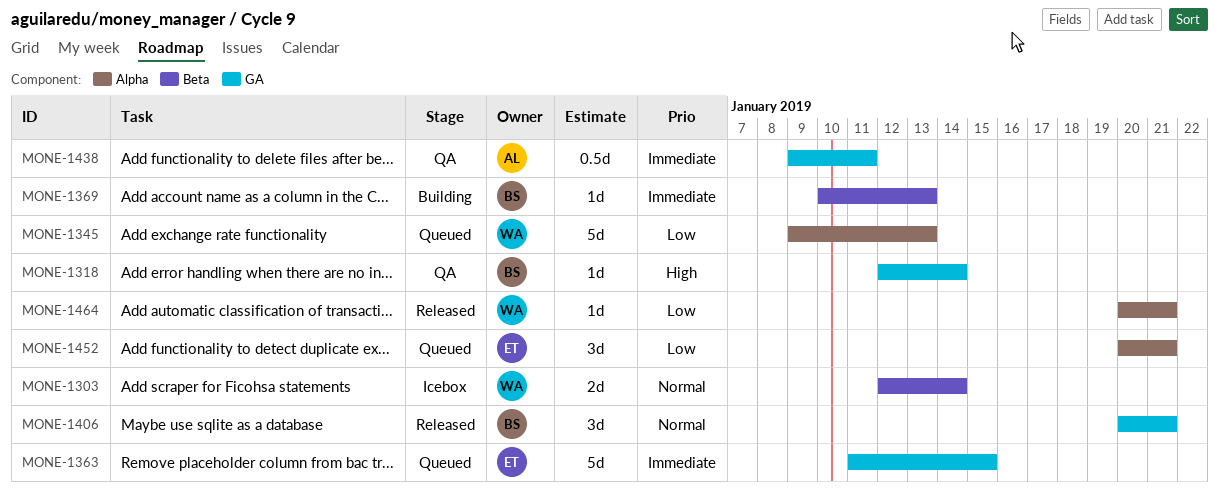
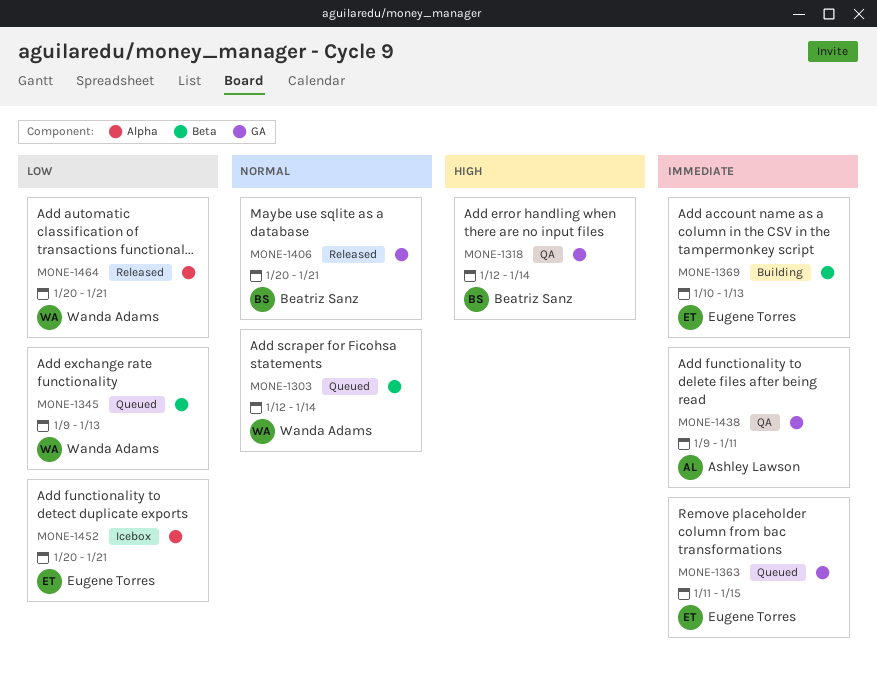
MONE-1303, status: Icebox -> Queued
MONE-1345, label: Alpha -> Beta
MONE-1369, owner: Beatriz Sanz -> Eugene Torres
MONE-1452, status: Queued -> Icebox

